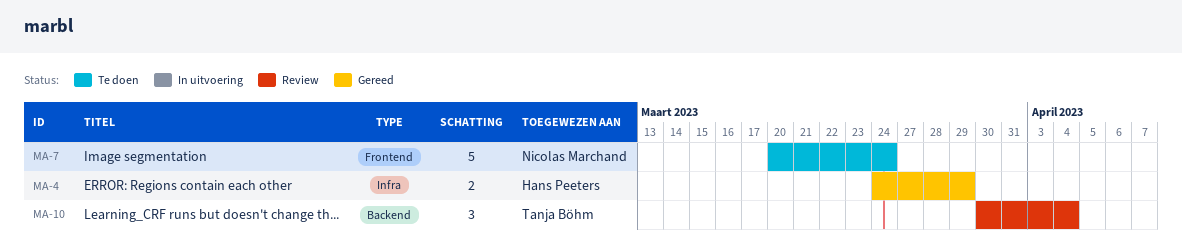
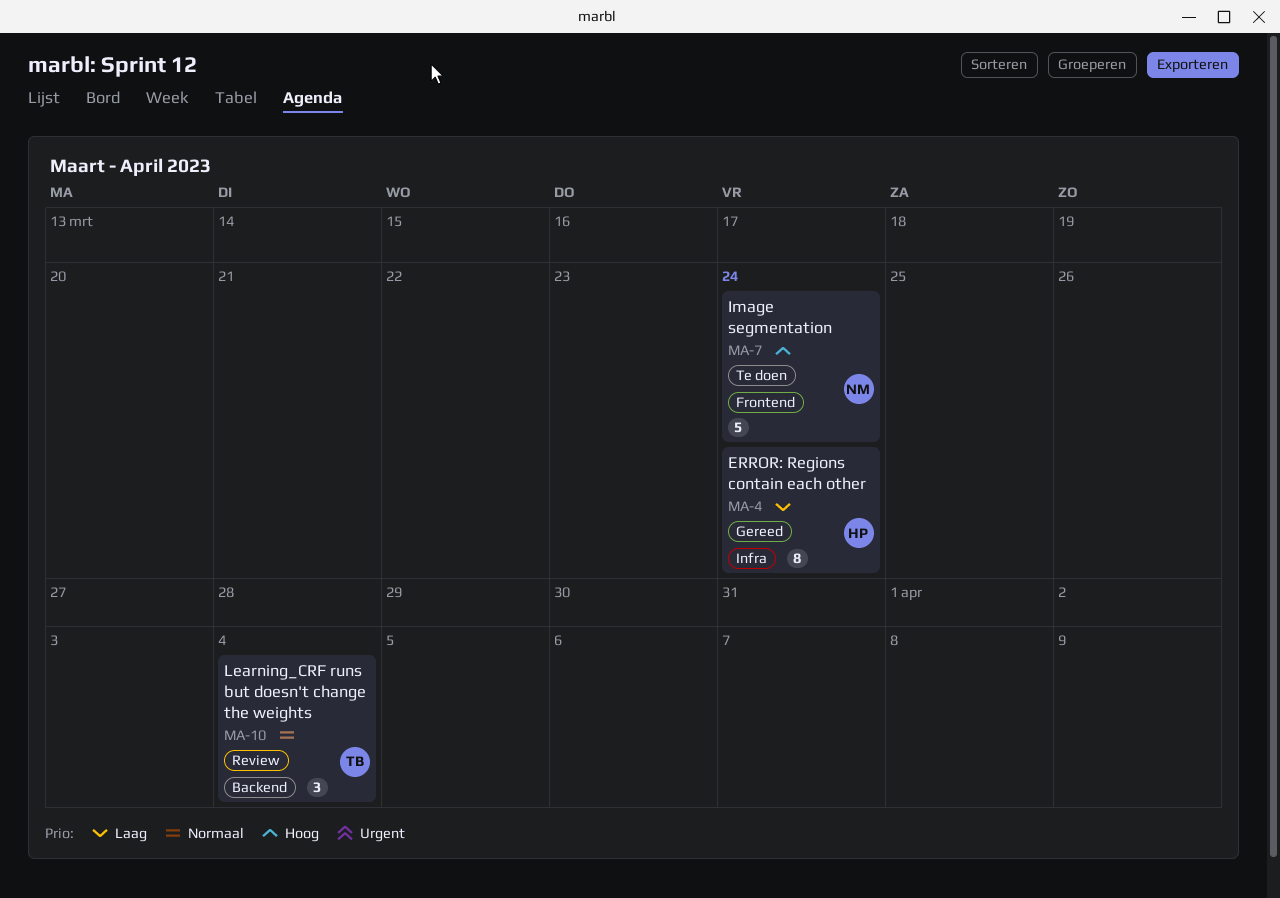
MA-4, estimate: 2 -> 8
MA-4, due: Mar 29 -> Mar 24

